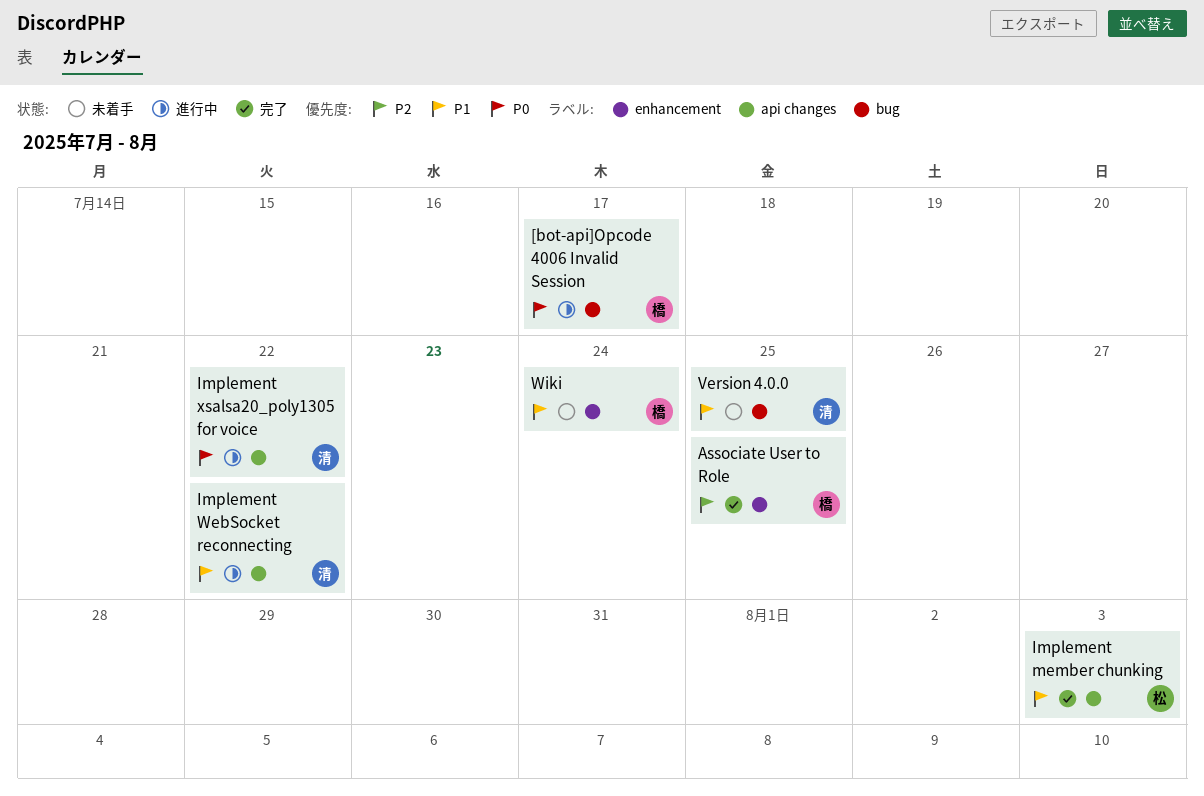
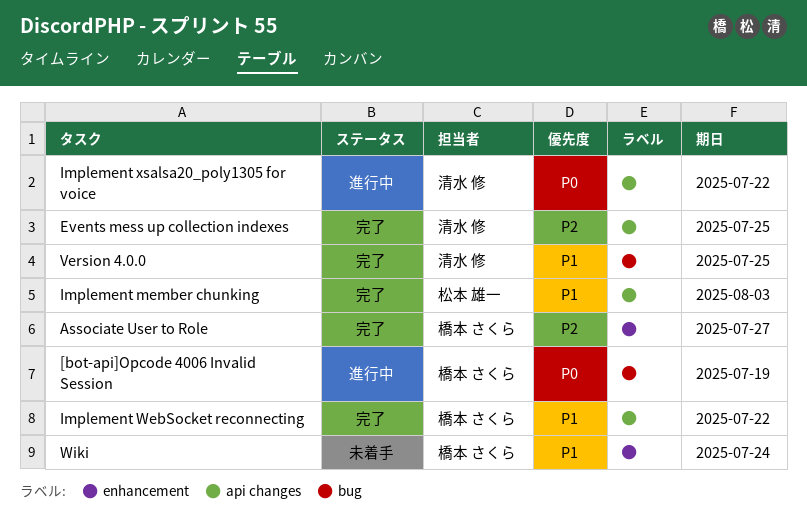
[bot-api]Opcode 4006 Invalid Session, due: Jul 17 -> Jul 19
Associate User to Role, due: Jul 25 -> Jul 27
Events mess up collection indexes: none -> present
Implement WebSocket reconnecting, status: 進行中 -> 完了
Implement WebSocket reconnecting, owner: 清水 修 -> 橋本 さくら
Version 4.0.0, status: 未着手 -> 完了

